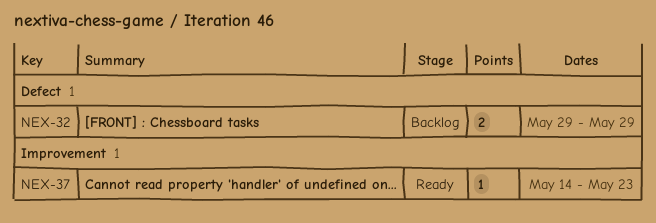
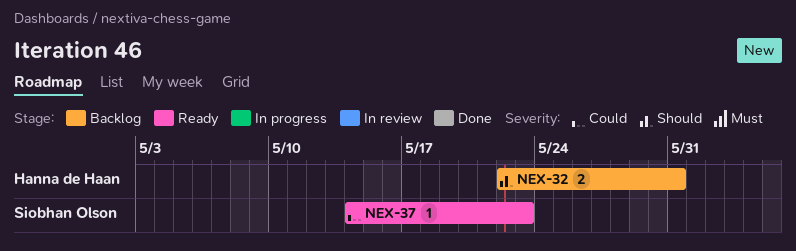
NEX-32, start: May 29 -> May 22
NEX-32, due: May 29 -> May 31

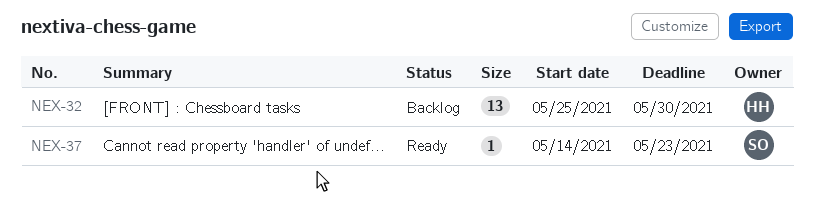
NEX-32, estimate: 2 -> 13
NEX-32, start: May 22 -> May 25
NEX-32, due: May 31 -> May 30

